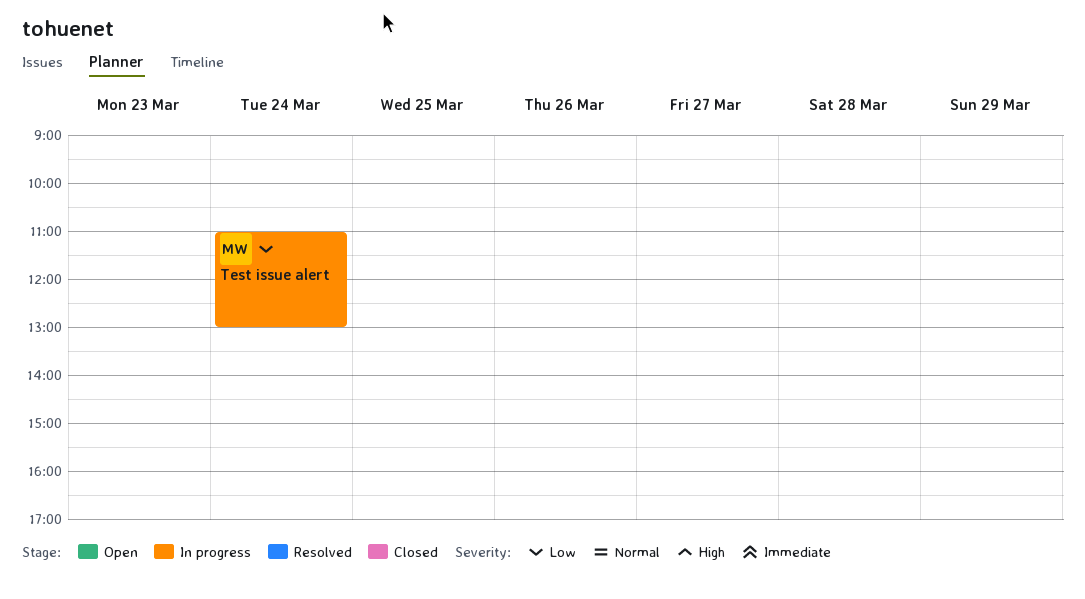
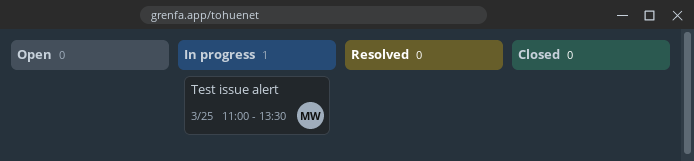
Test issue alert, day: Mar 24 -> Mar 25
Test issue alert, ends: 13:00 -> 13:30

